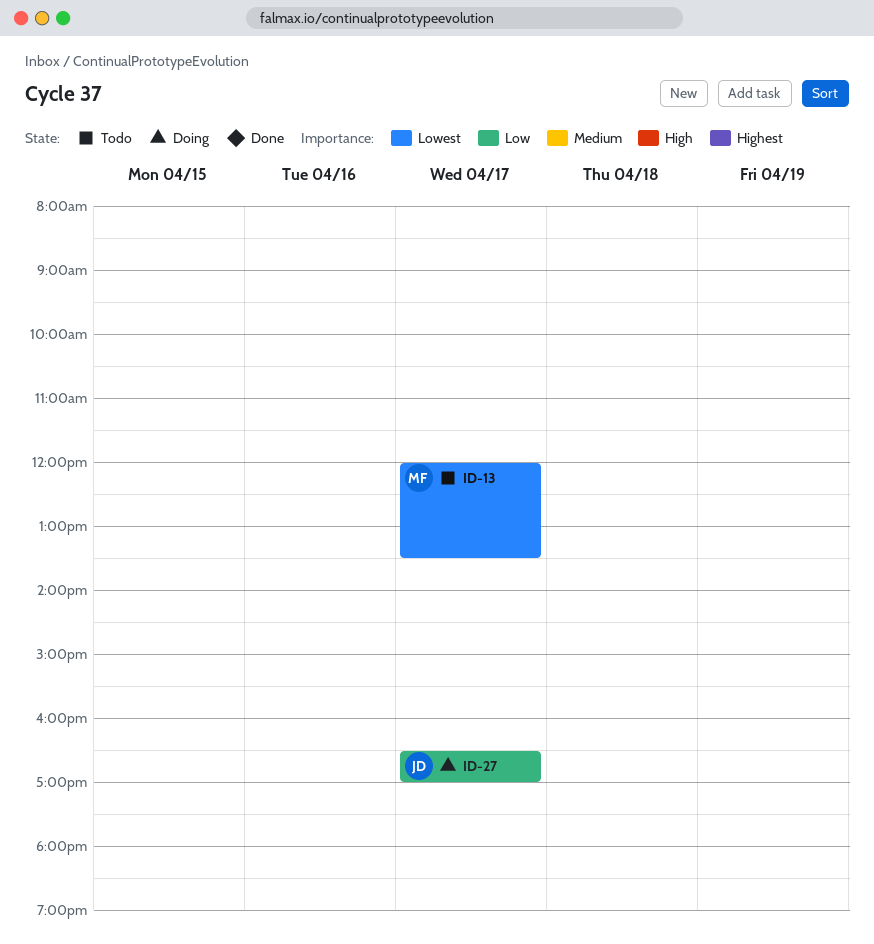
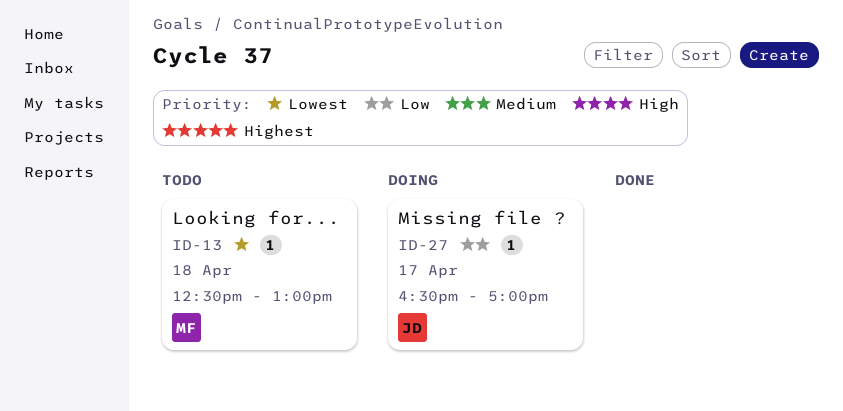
ID-13, day: Apr 17 -> Apr 18
ID-13, begins: 12:00 -> 12:30
ID-13, ends: 13:30 -> 13:00

